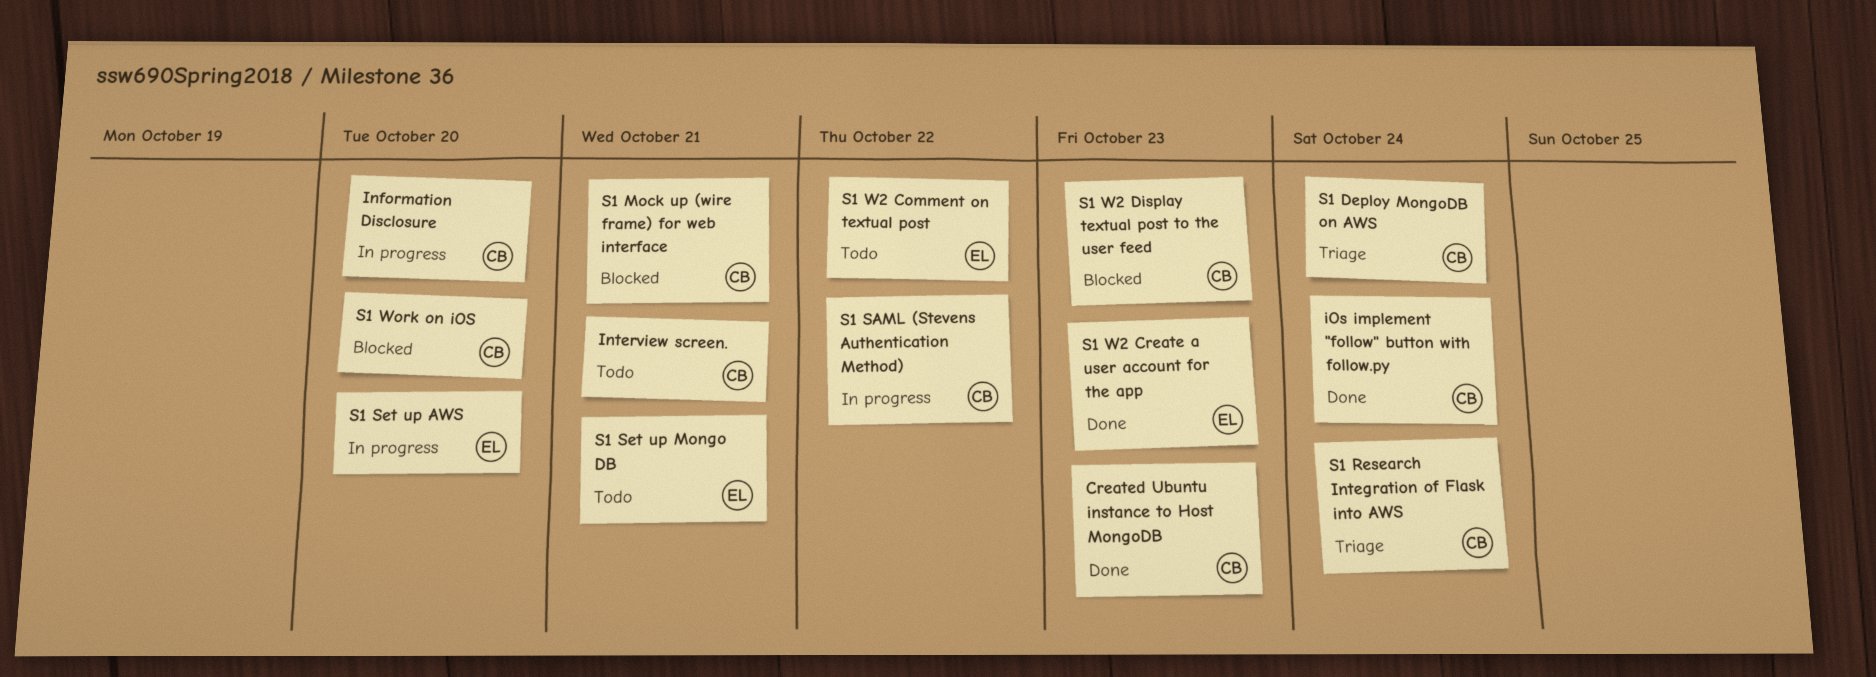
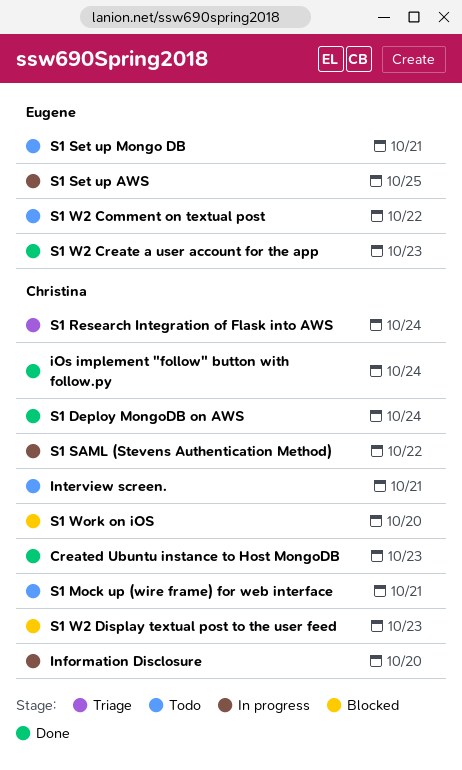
S1 Deploy MongoDB on AWS, status: Triage -> Done
S1 Mock up (wire frame) for web interface, status: Blocked -> Todo
S1 Set up AWS, due: Oct 20 -> Oct 25

